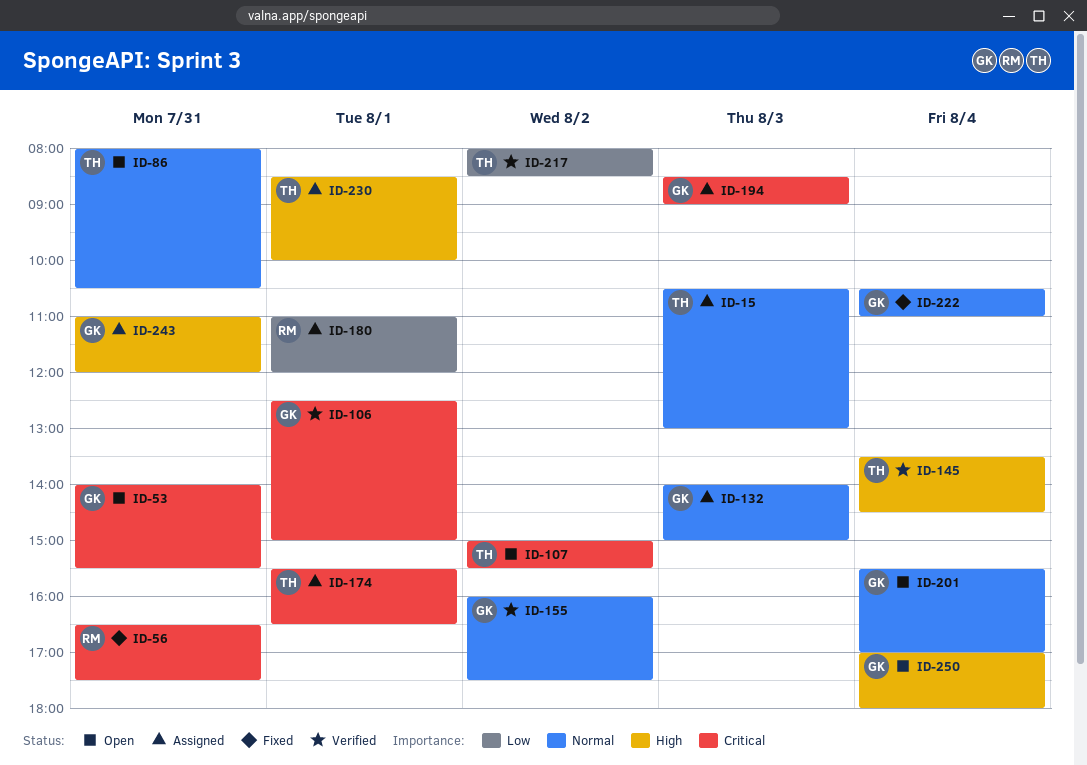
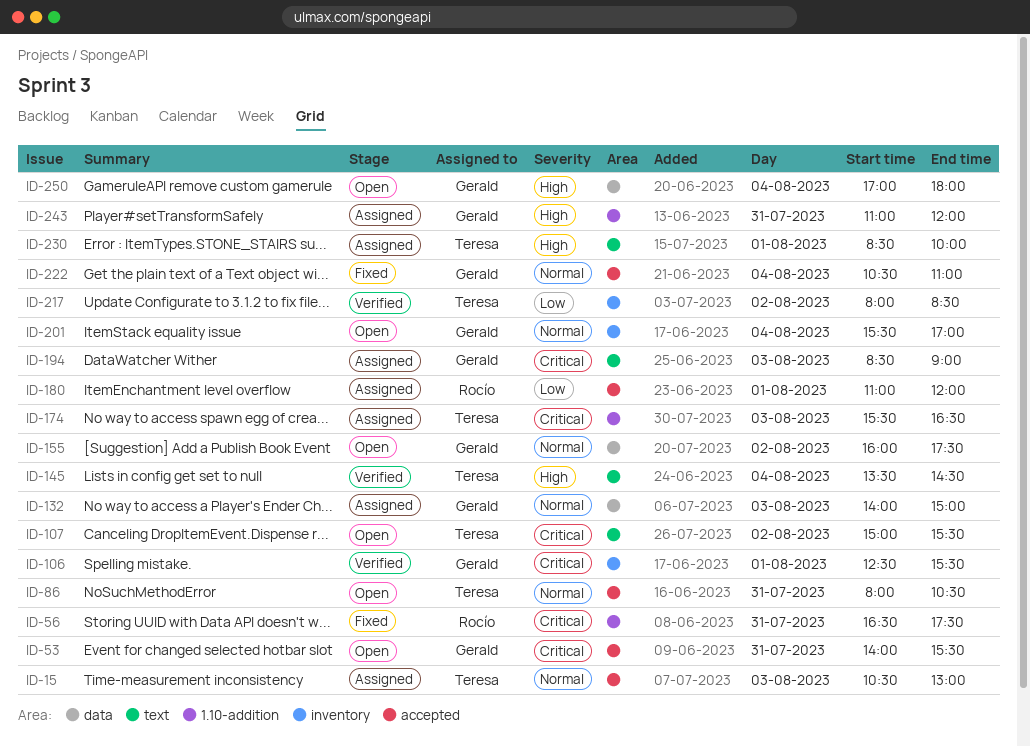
ID-106, ends: 15:00 -> 15:30
ID-155, status: Verified -> Open
ID-174, day: Aug 1 -> Aug 3

